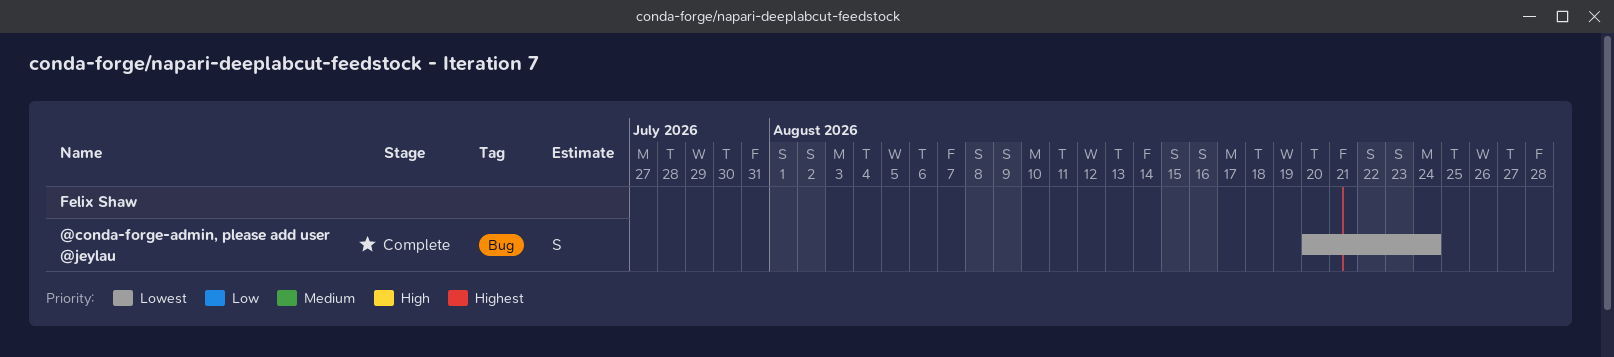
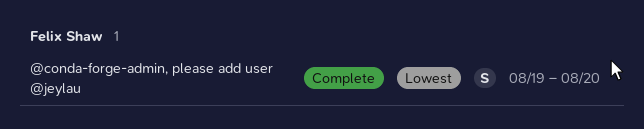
@conda-forge-admin, please add user @jeylau, start: Aug 20 -> Aug 19
@conda-forge-admin, please add user @jeylau, due: Aug 24 -> Aug 20

